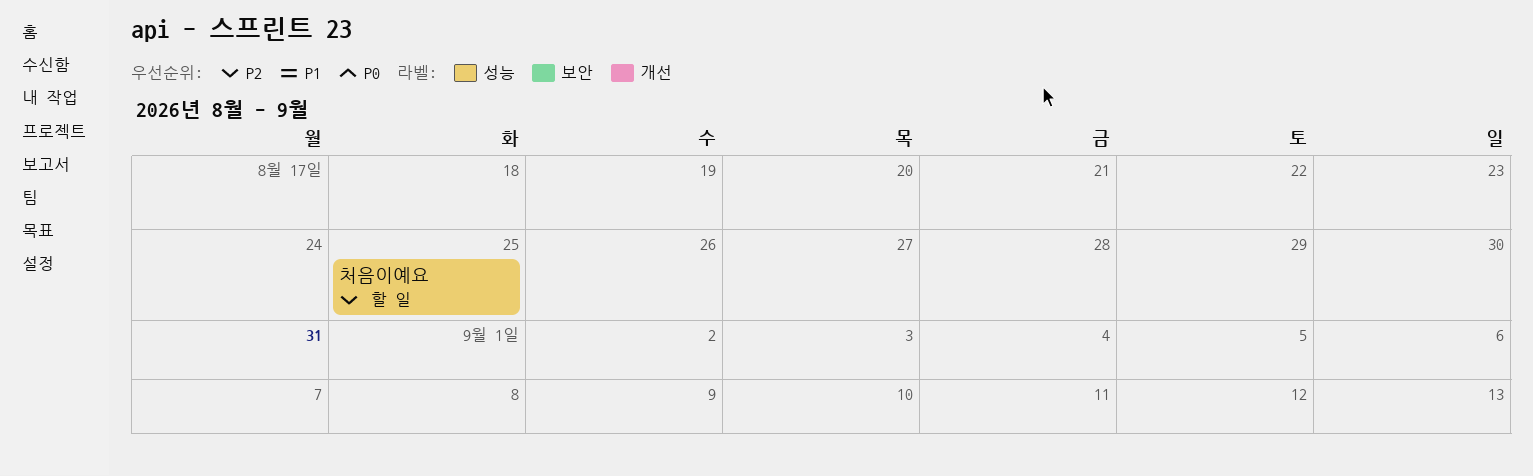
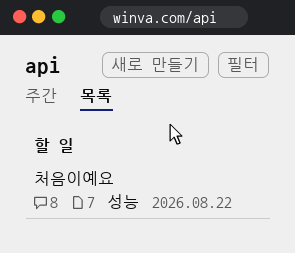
처음이예요, due: Aug 25 -> Aug 22

